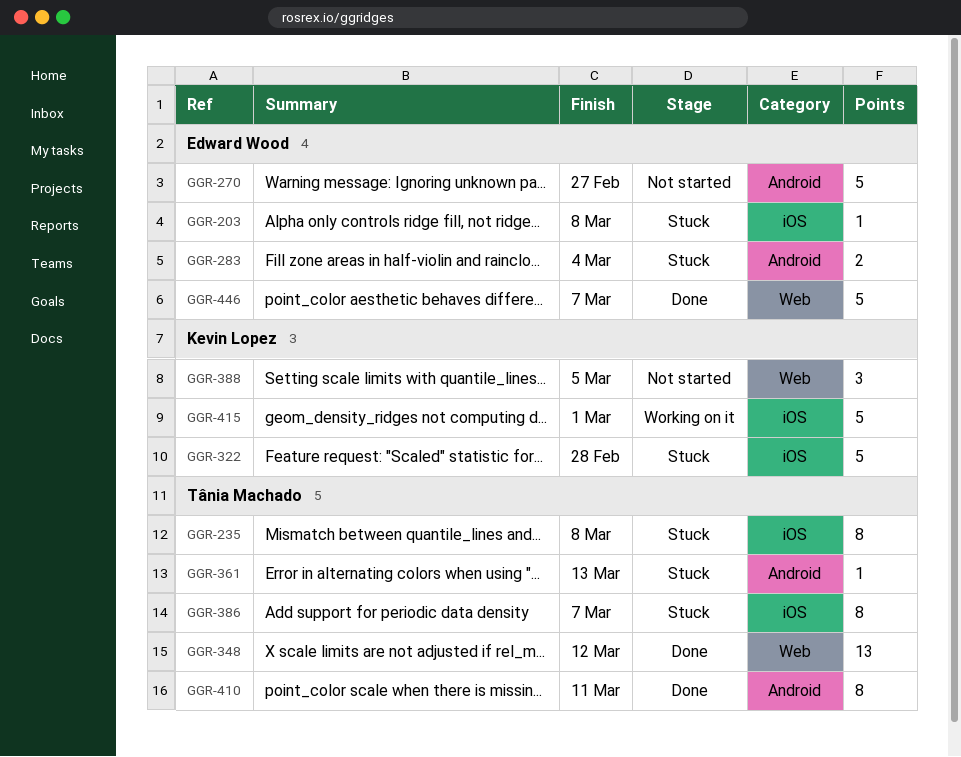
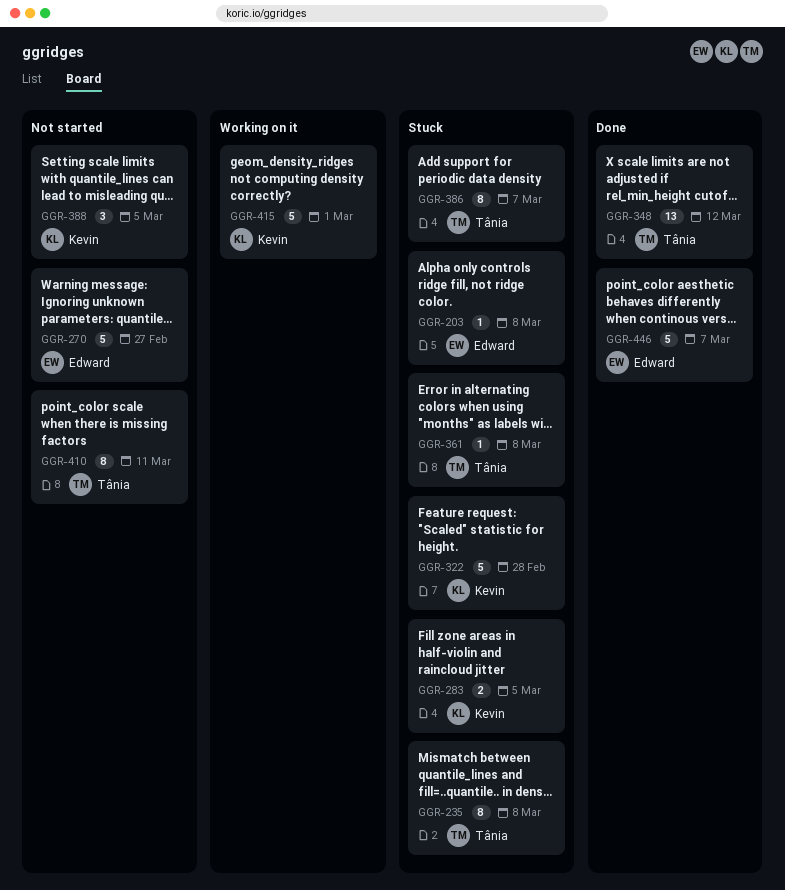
GGR-283, owner: Edward Wood -> Kevin Lopez
GGR-283, due: Mar 4 -> Mar 5
GGR-361, due: Mar 13 -> Mar 8
GGR-410, status: Done -> Not started

